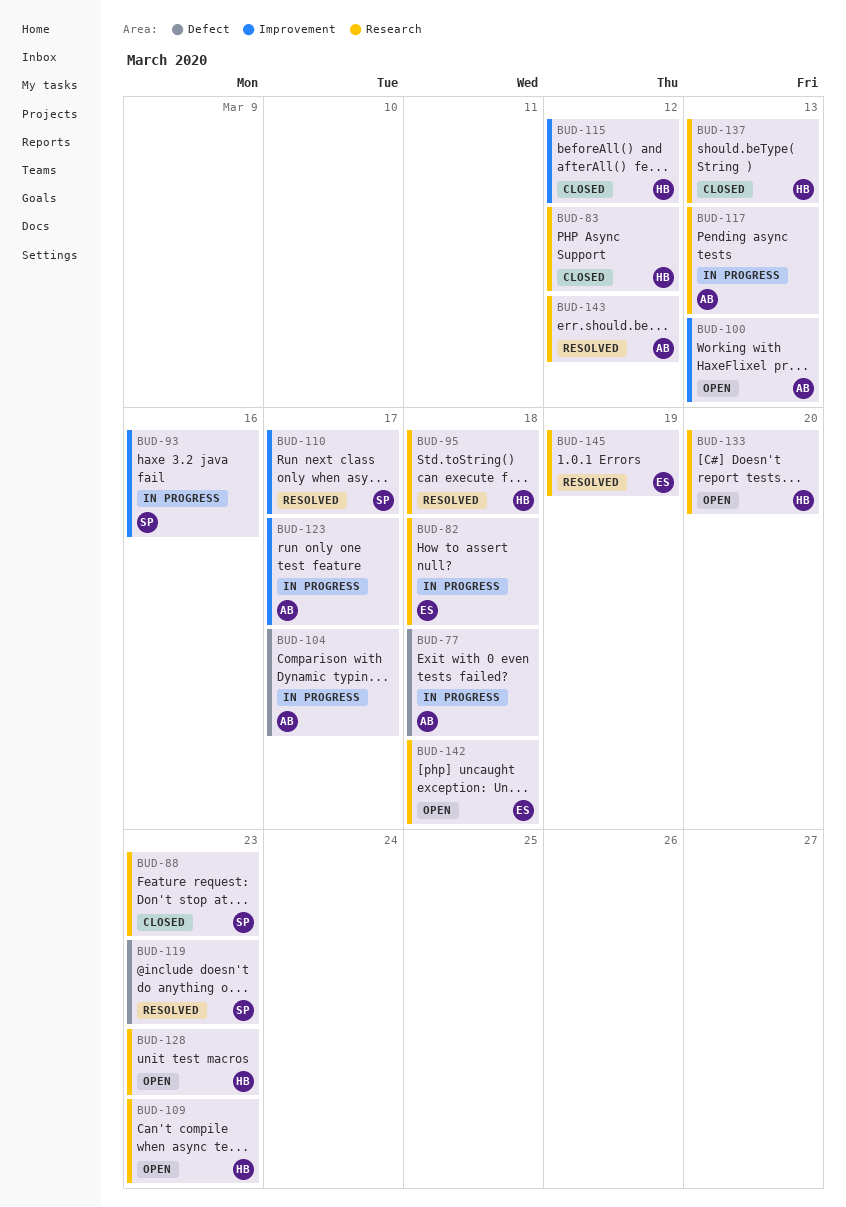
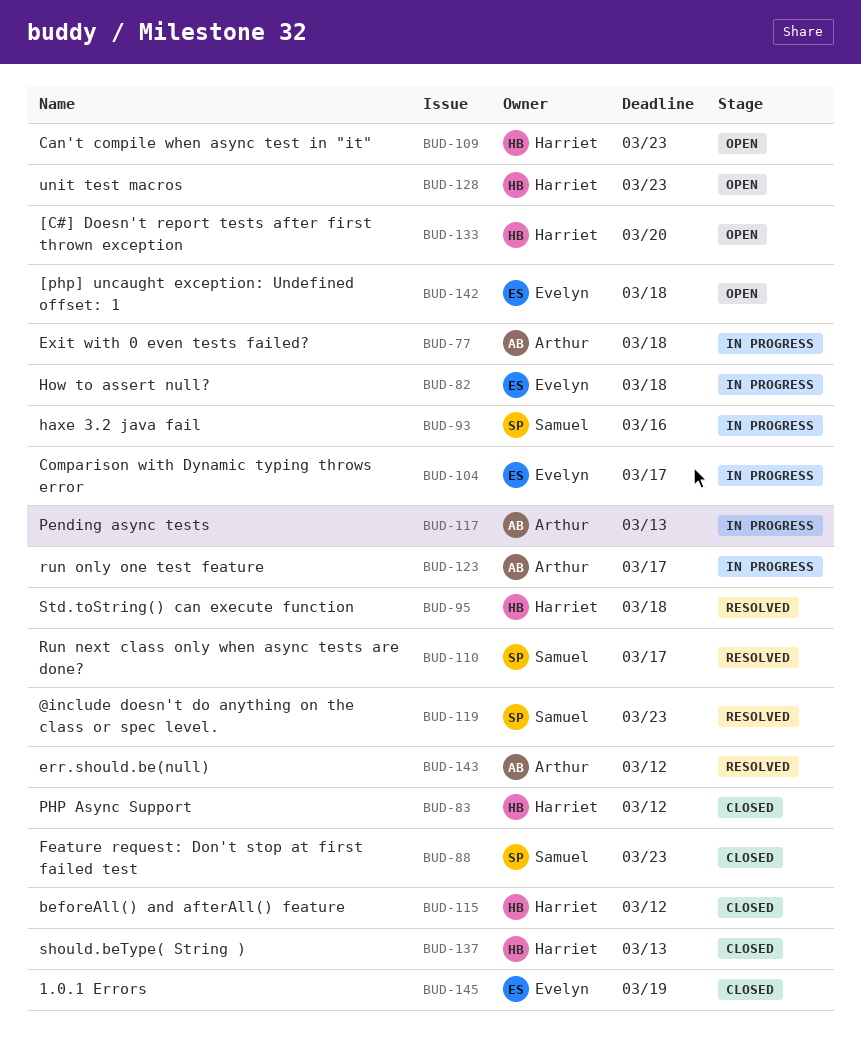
BUD-100: present -> none
BUD-104, owner: Arthur -> Evelyn
BUD-145, status: Resolved -> Closed

